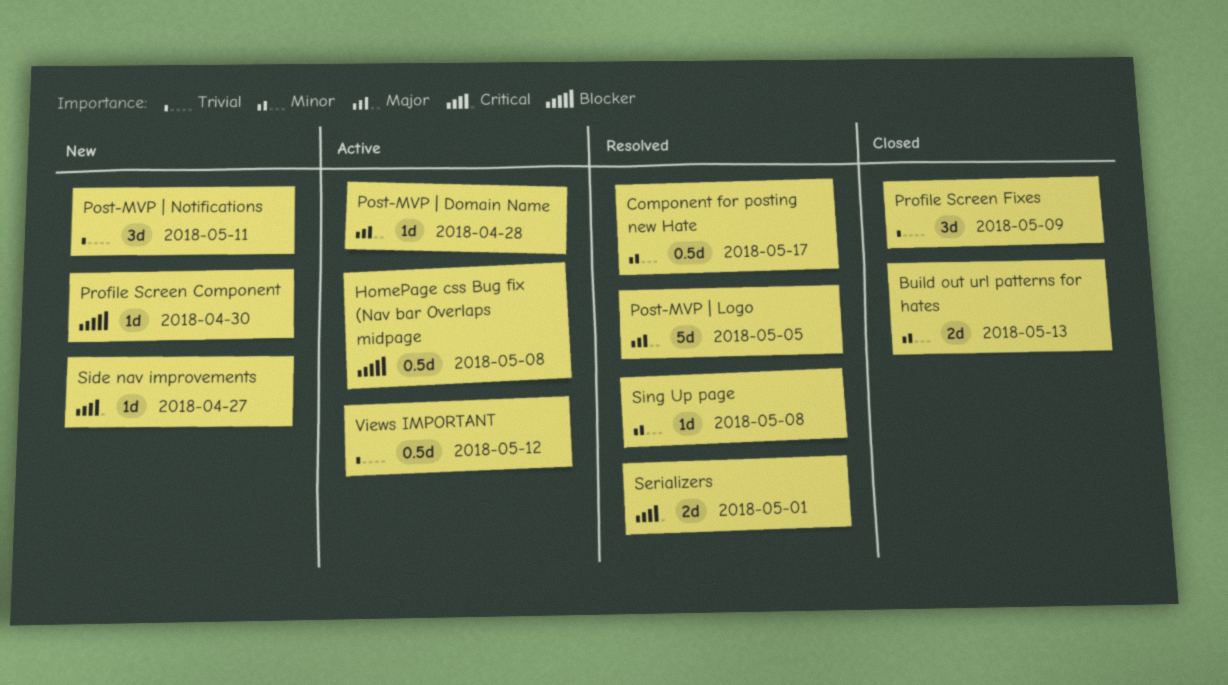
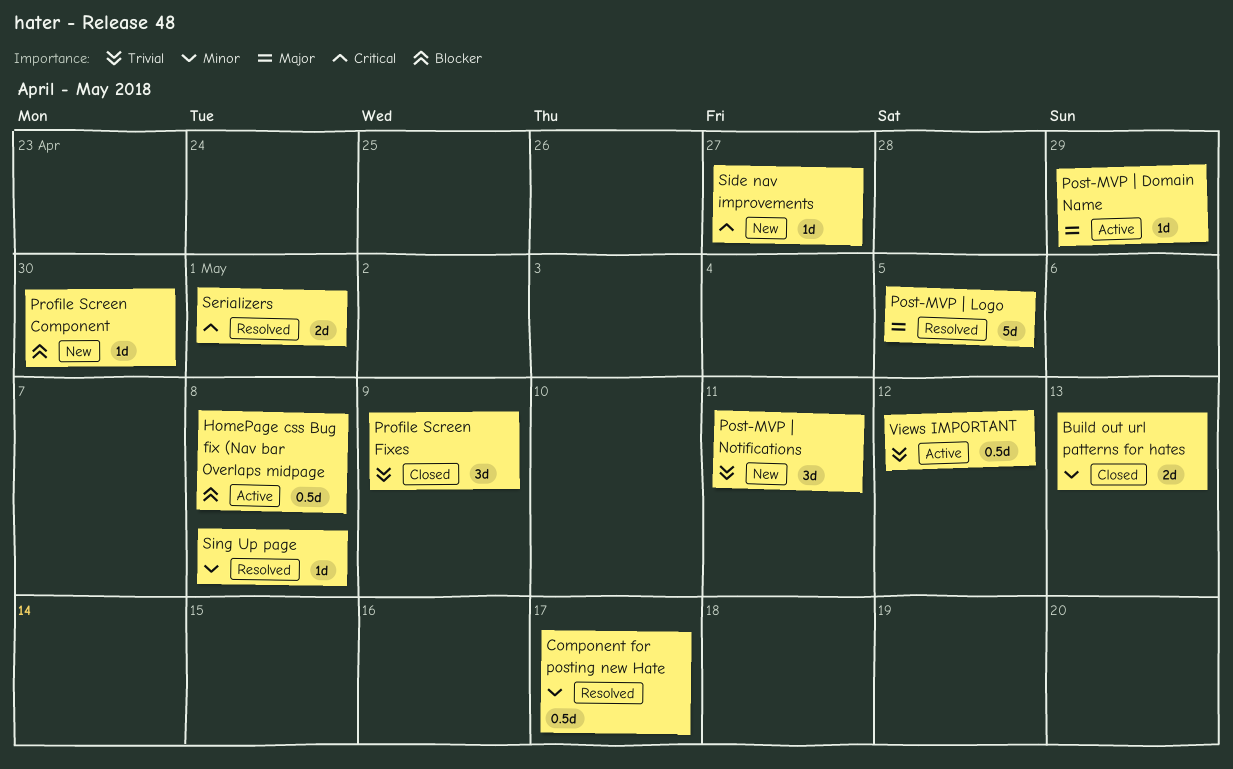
Post-MVP | Domain Name, due: Apr 28 -> Apr 29

